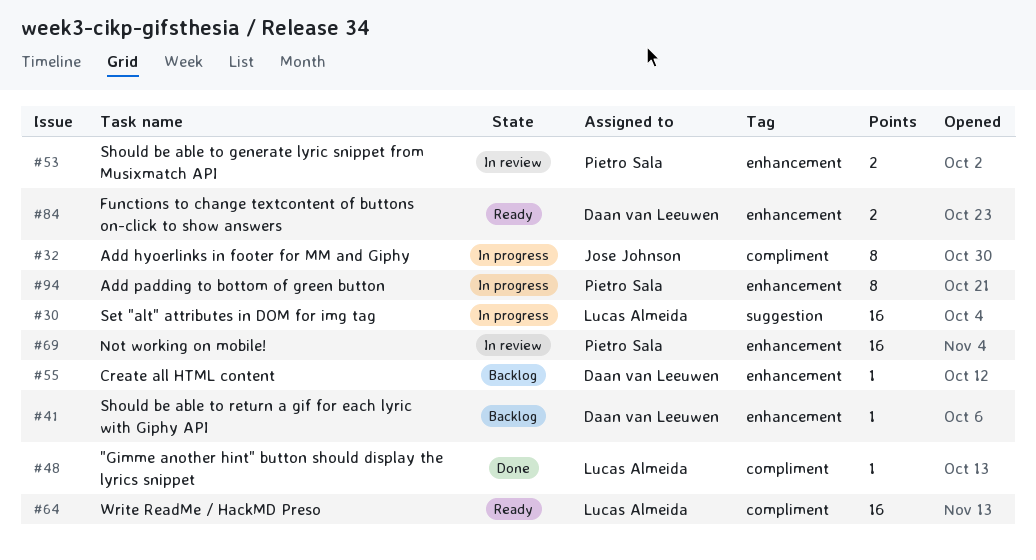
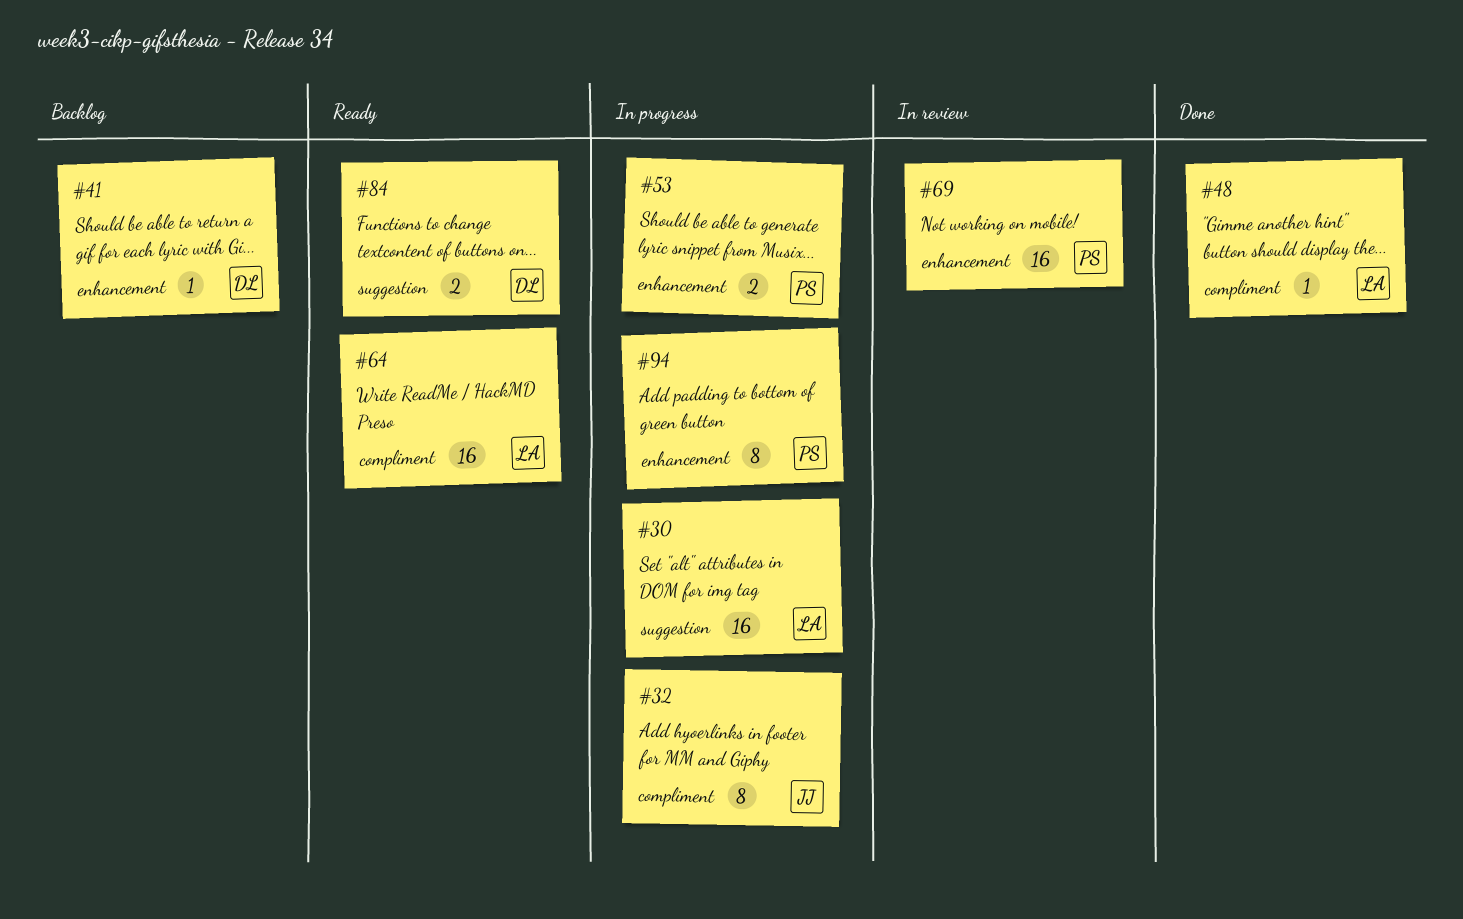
#53, status: In review -> In progress
#55: present -> none
#84, label: enhancement -> suggestion

